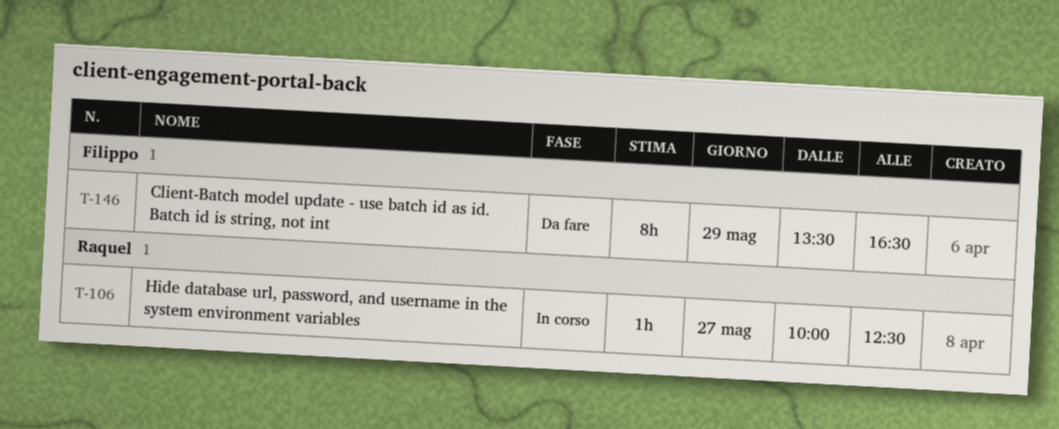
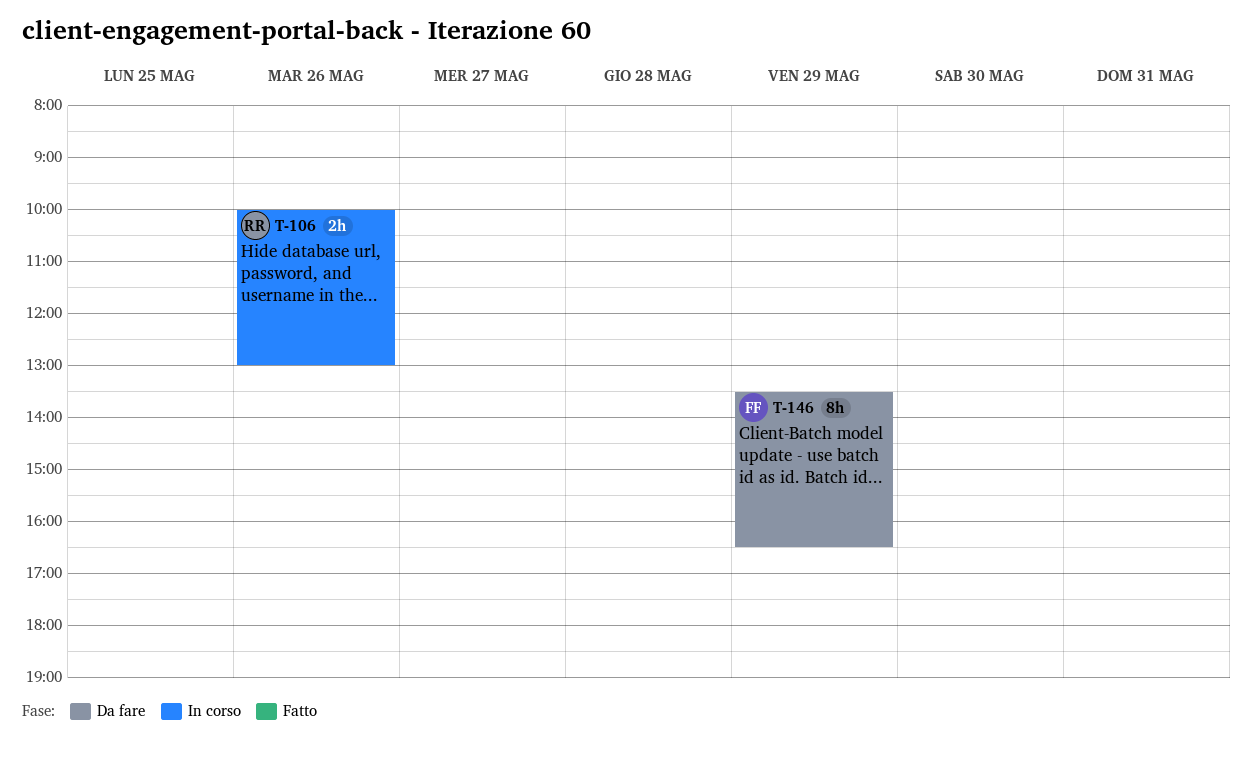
T-106, estimate: 1h -> 2h
T-106, day: May 27 -> May 26
T-106, ends: 12:30 -> 13:00

